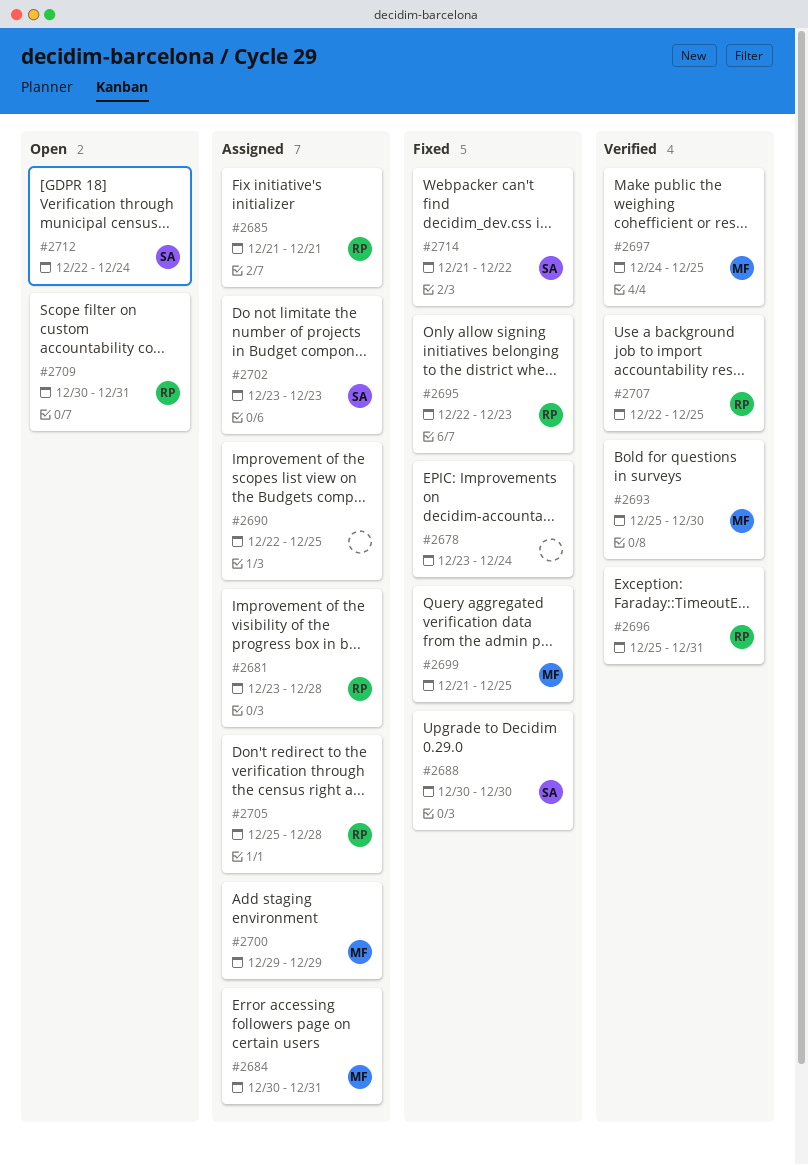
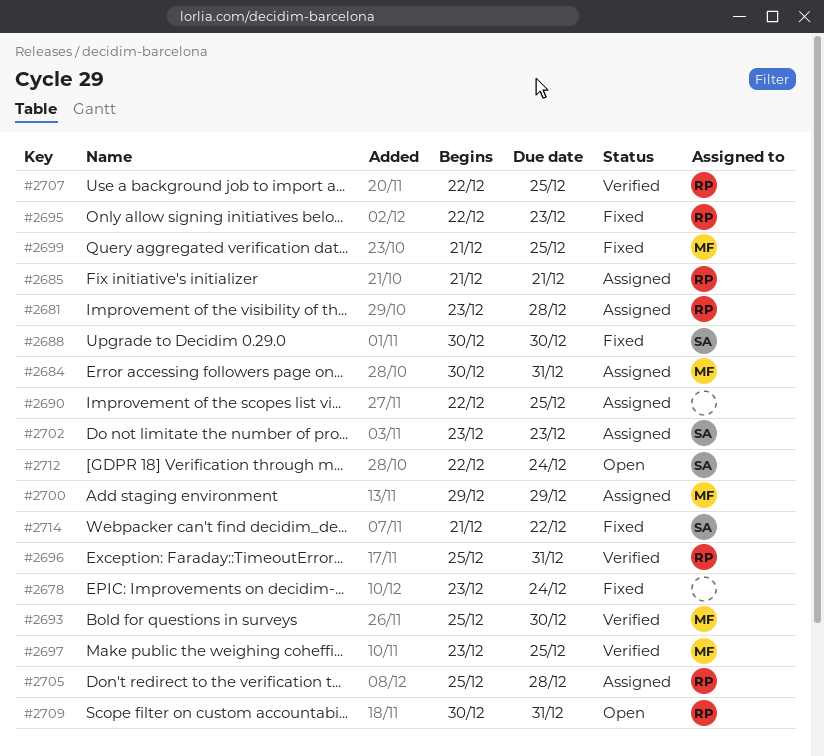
#2697, start: Dec 24 -> Dec 23

